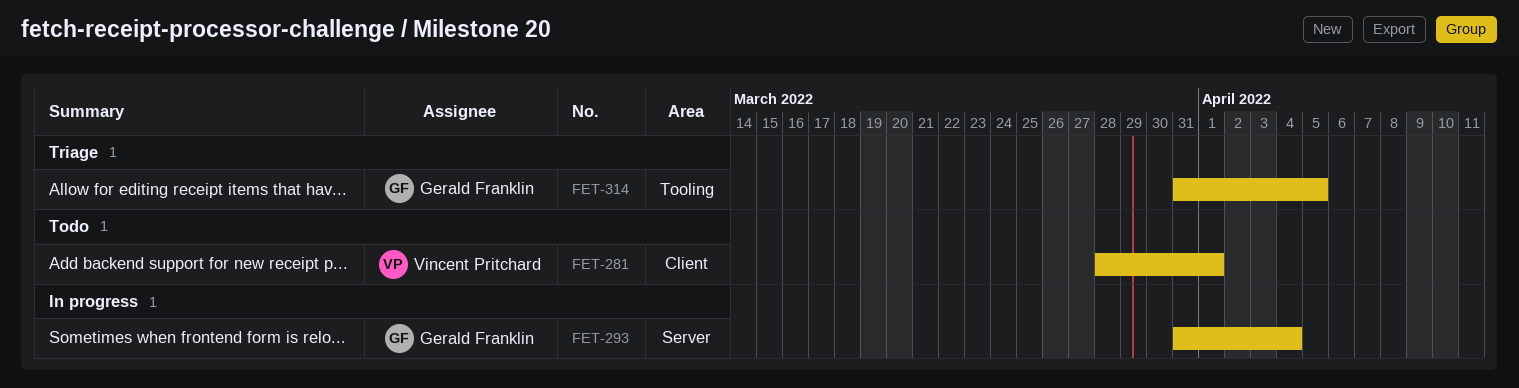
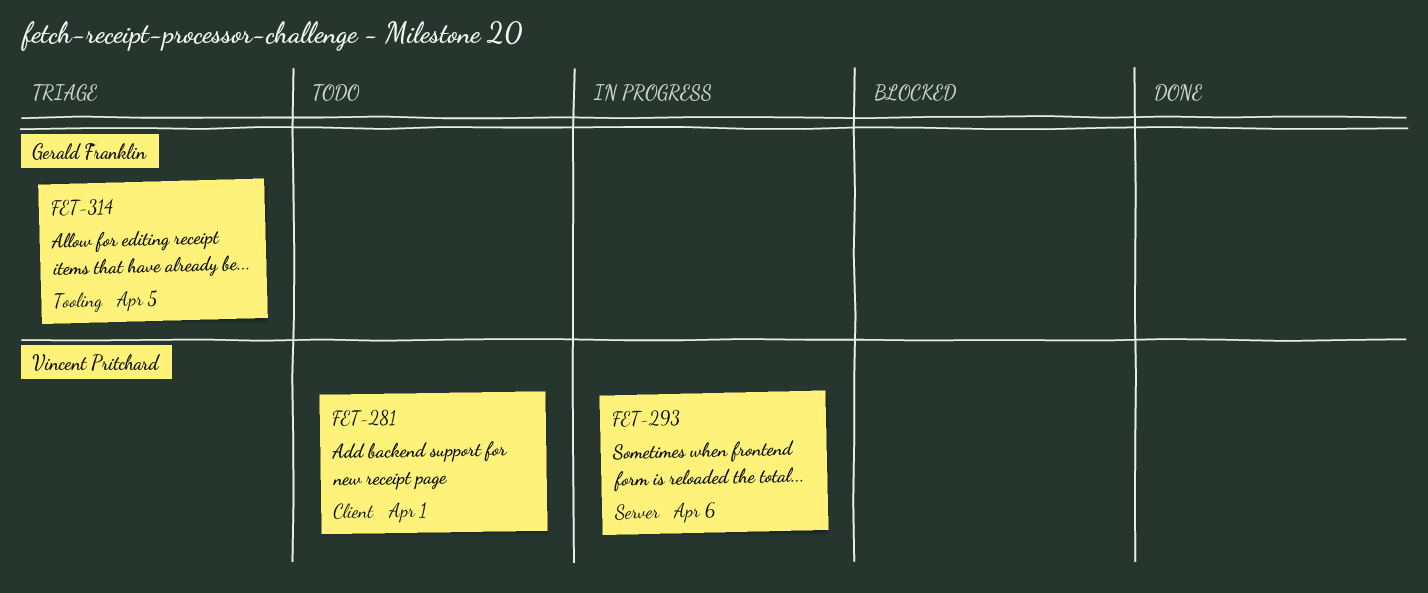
FET-293, owner: Gerald Franklin -> Vincent Pritchard
FET-293, due: Apr 4 -> Apr 6

